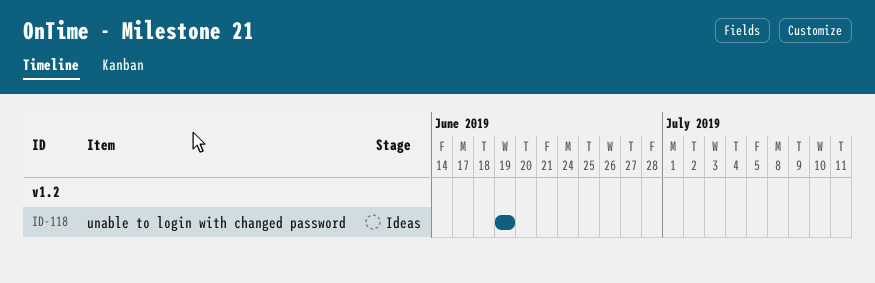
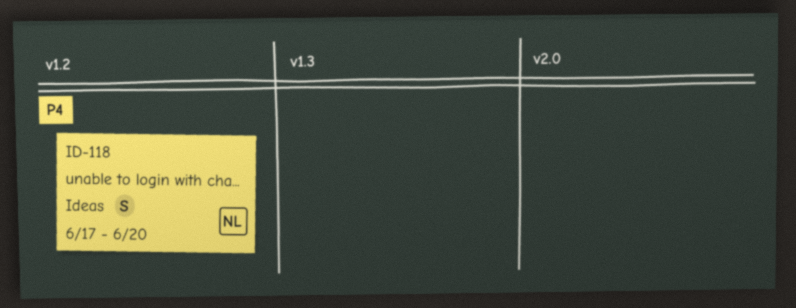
ID-118, start: Jun 19 -> Jun 17
ID-118, due: Jun 19 -> Jun 20

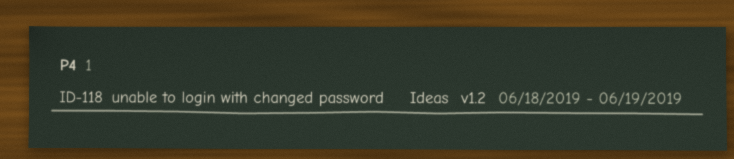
ID-118, start: Jun 17 -> Jun 18
ID-118, due: Jun 20 -> Jun 19

